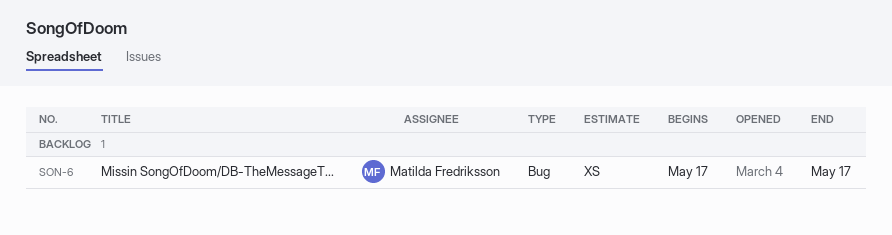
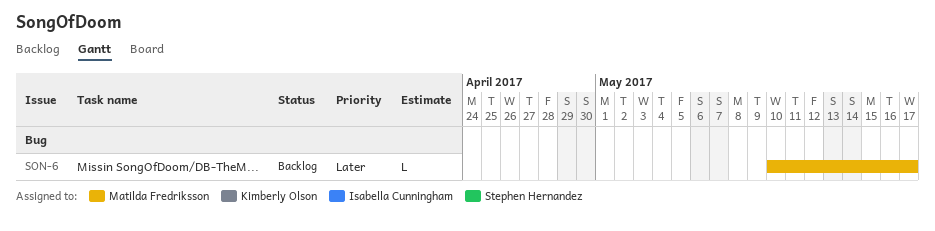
SON-6, estimate: XS -> L
SON-6, start: May 17 -> May 10

